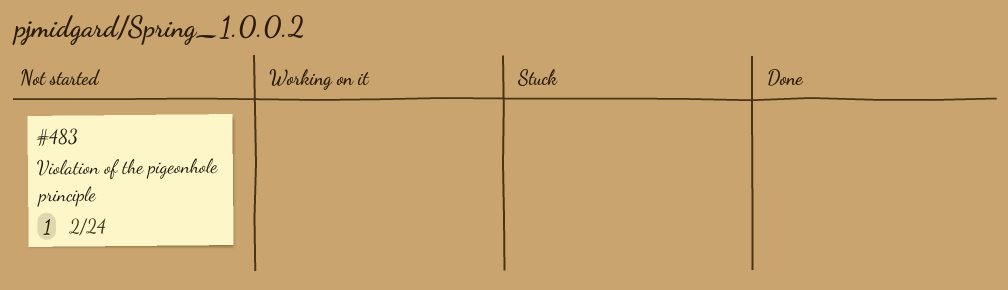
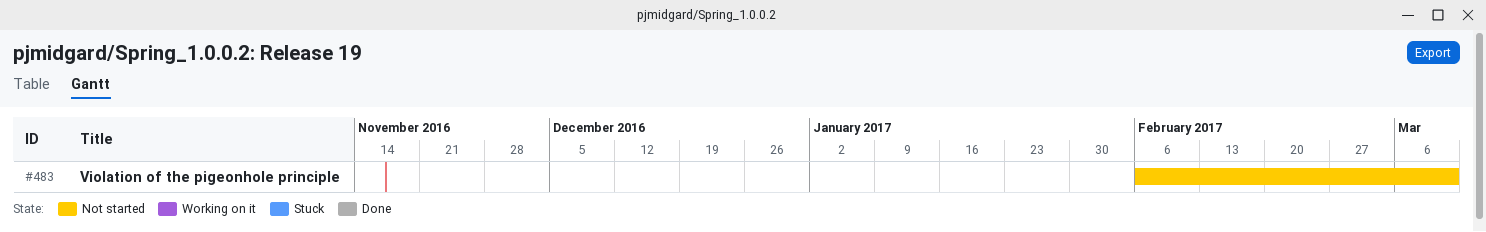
#483, due: Feb 24 -> Mar 10

